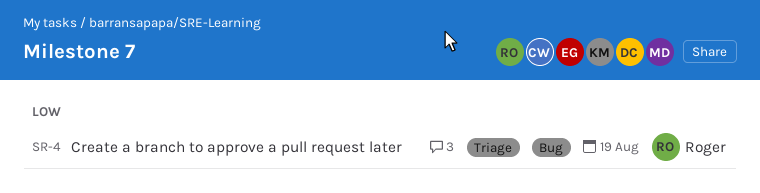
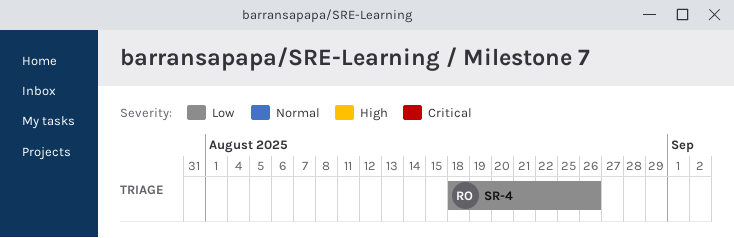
SR-4, due: Aug 19 -> Aug 26

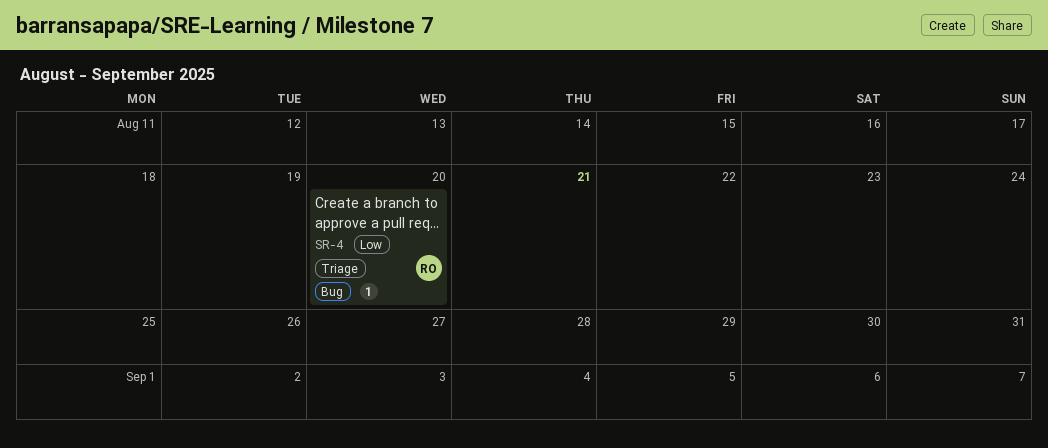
SR-4, due: Aug 26 -> Aug 20

